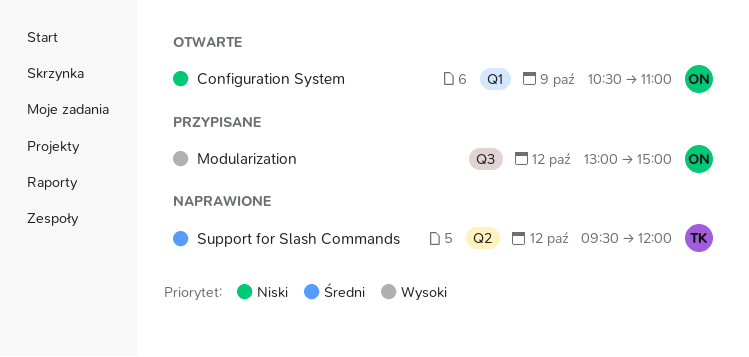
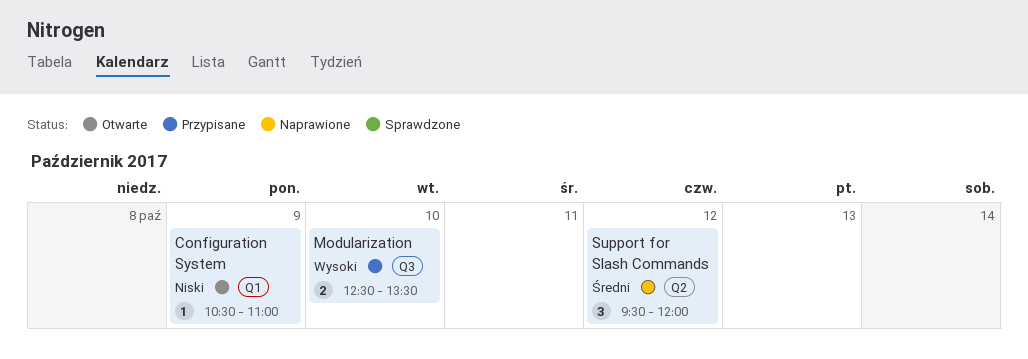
Modularization, day: Oct 12 -> Oct 10
Modularization, begins: 13:00 -> 12:30
Modularization, ends: 15:00 -> 13:30

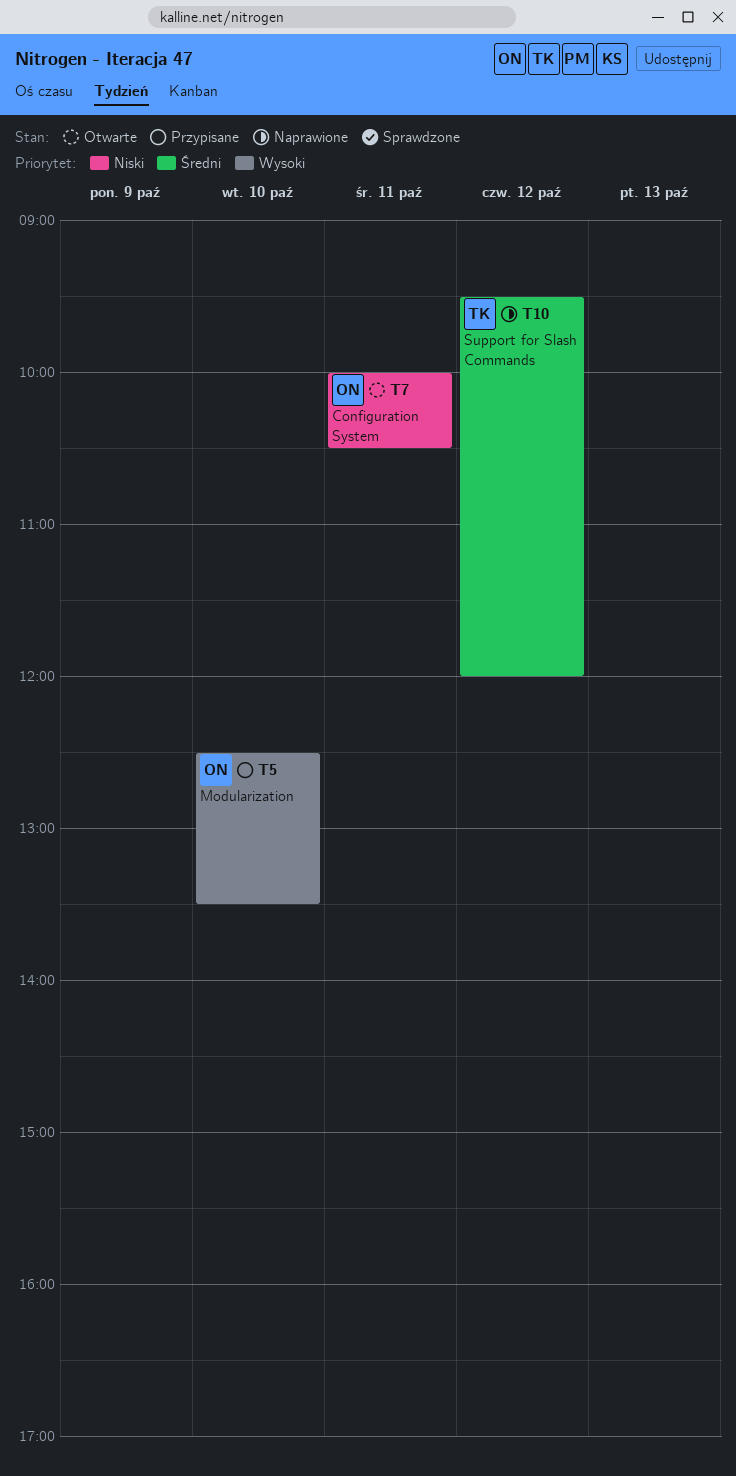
Configuration System, day: Oct 9 -> Oct 11
Configuration System, begins: 10:30 -> 10:00
Configuration System, ends: 11:00 -> 10:30

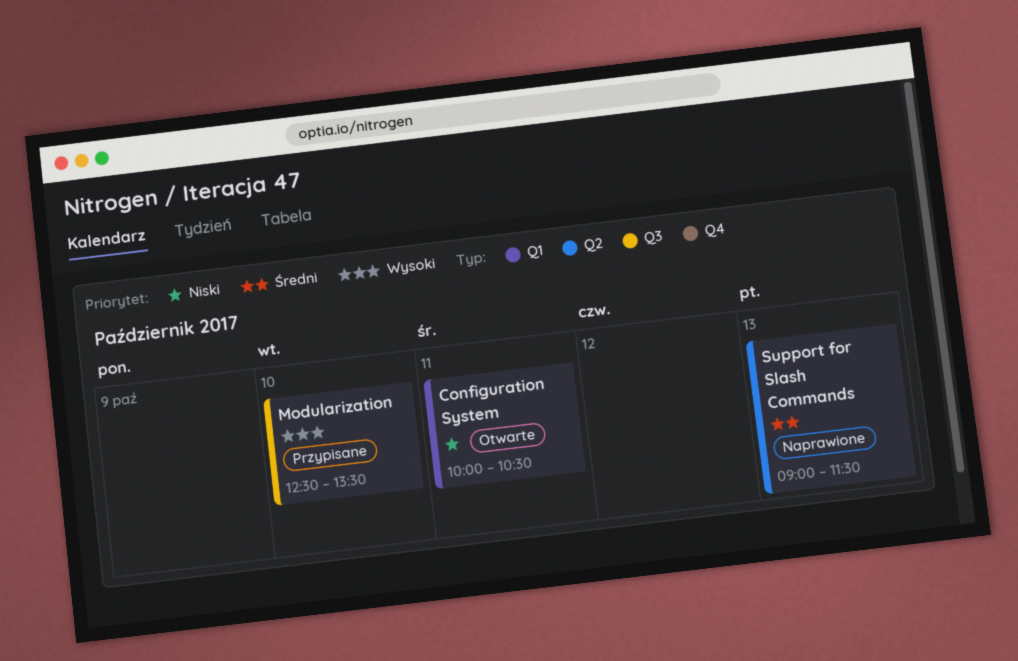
Support for Slash Commands, day: Oct 12 -> Oct 13
Support for Slash Commands, begins: 09:30 -> 09:00
Support for Slash Commands, ends: 12:00 -> 11:30

